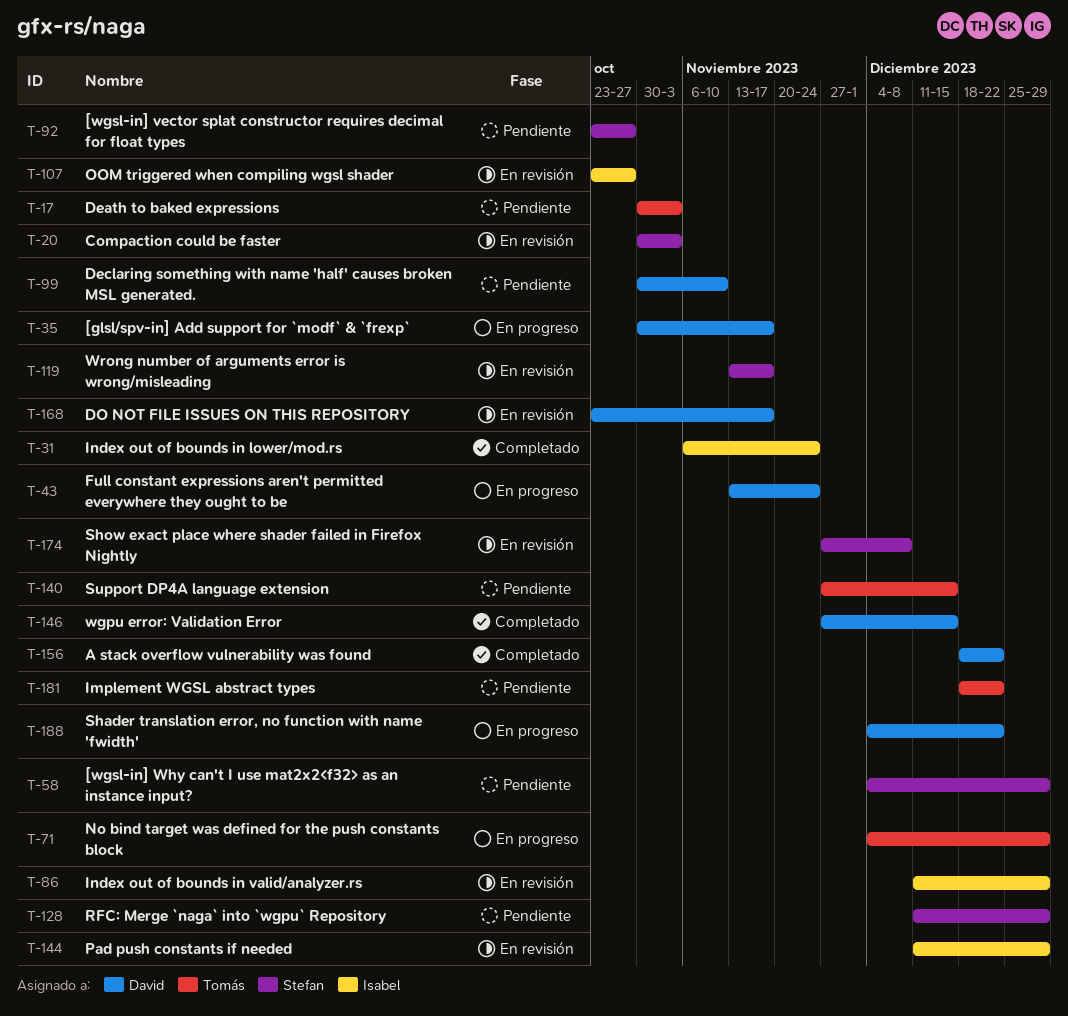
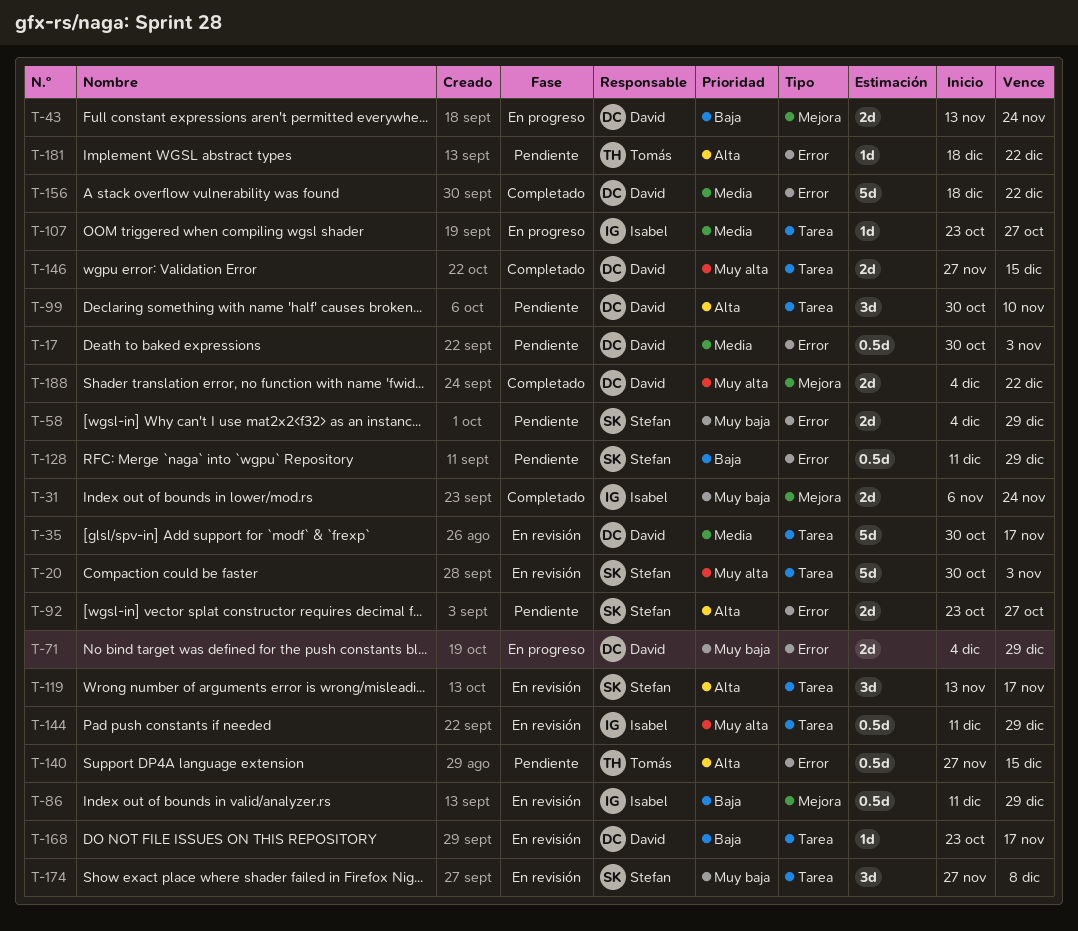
T-17, owner: Tomás -> David
T-35, status: En progreso -> En revisión
T-71, owner: Tomás -> David
T-107, status: En revisión -> En progreso
T-188, status: En progreso -> Completado

